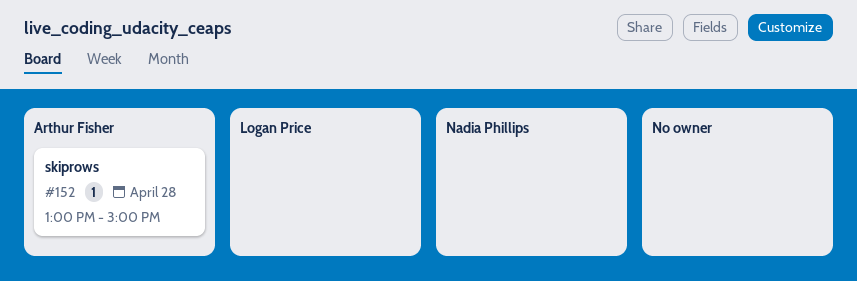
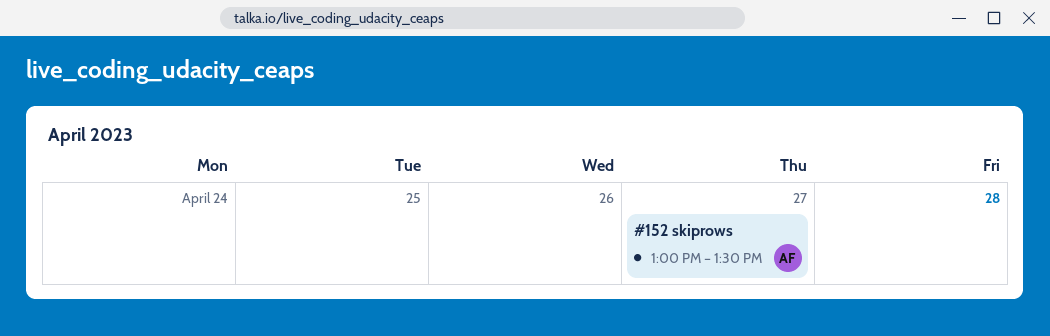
#152, day: Apr 28 -> Apr 27
#152, ends: 15:00 -> 13:30

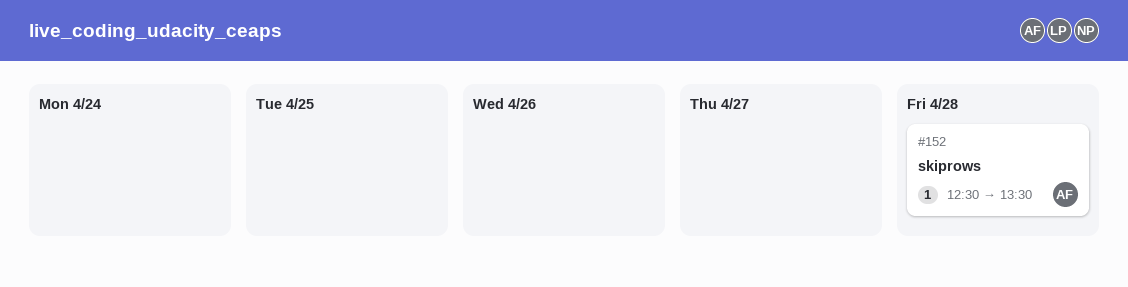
#152, day: Apr 27 -> Apr 28
#152, begins: 13:00 -> 12:30

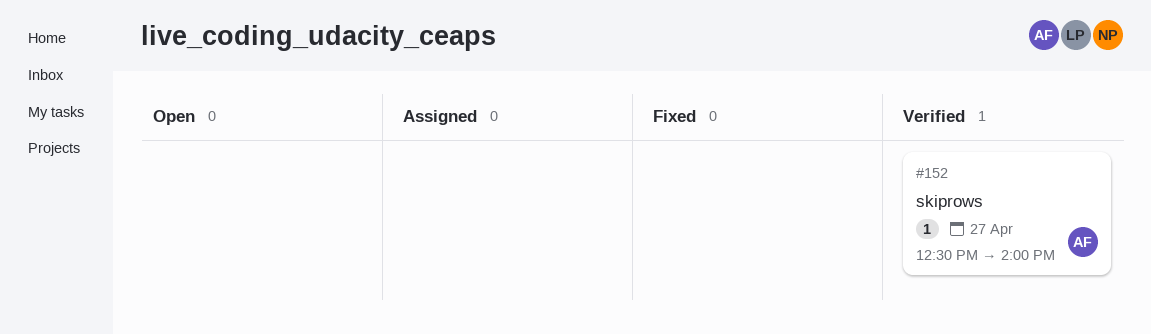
#152, day: Apr 28 -> Apr 27
#152, ends: 13:30 -> 14:00

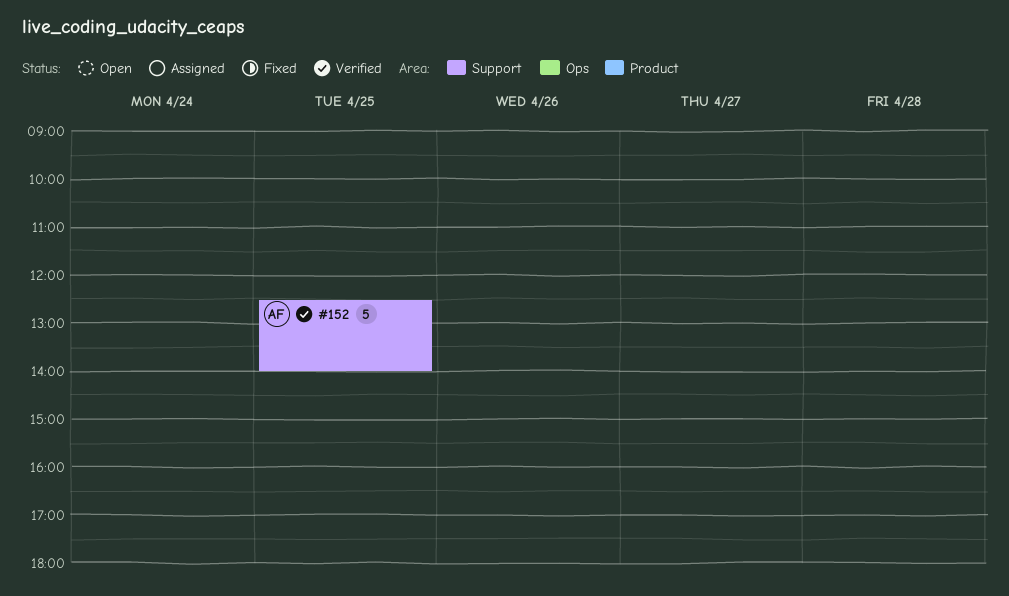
#152, estimate: 1 -> 5
#152, day: Apr 27 -> Apr 25

